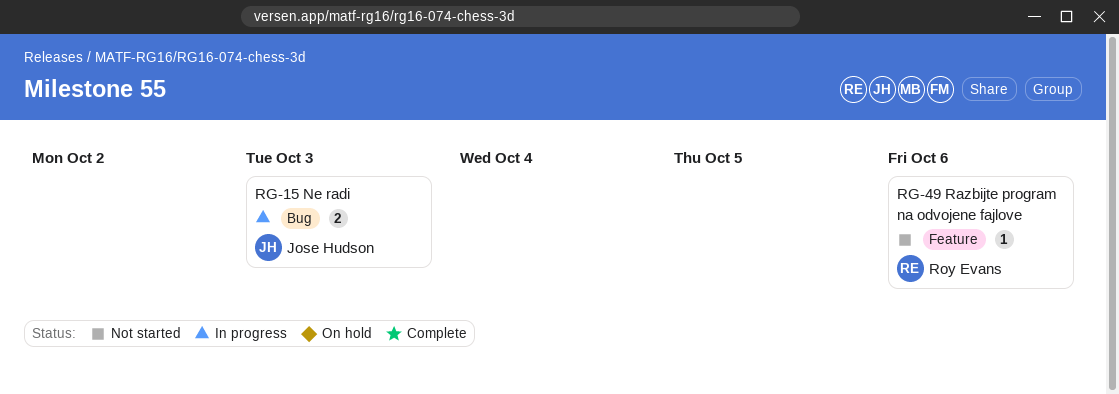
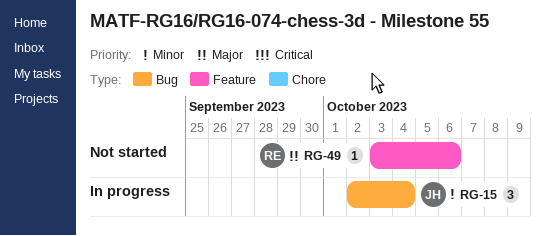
RG-15, estimate: 2 -> 3
RG-15, due: Oct 3 -> Oct 4

